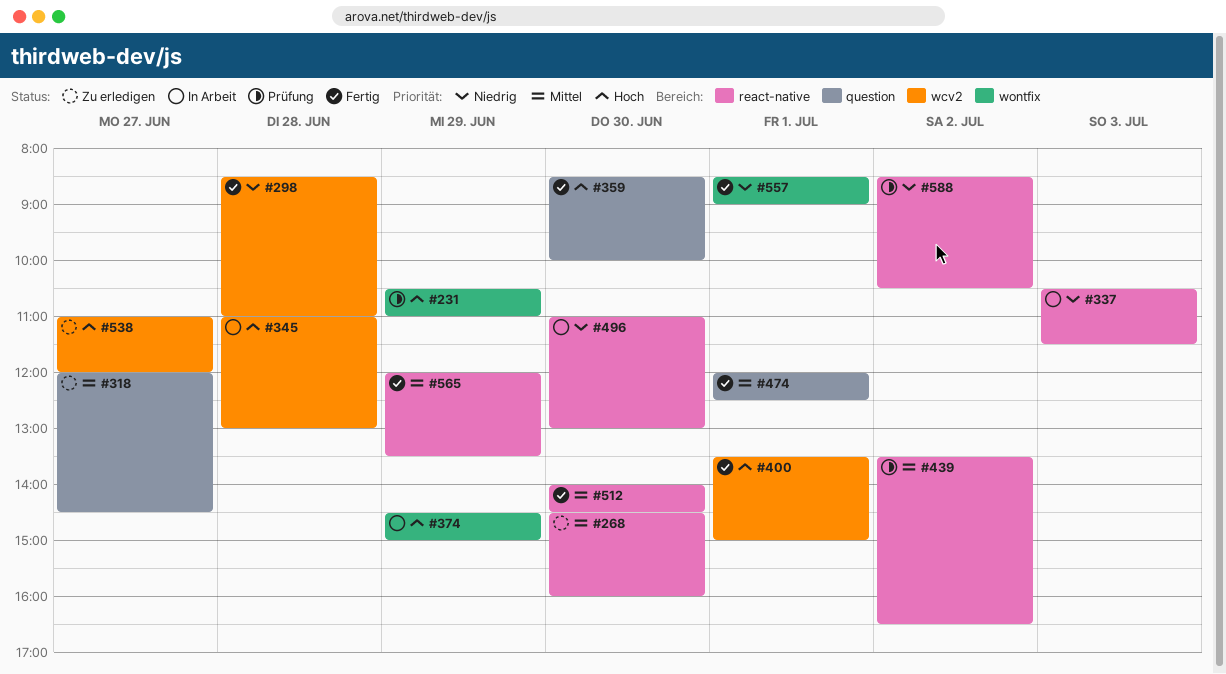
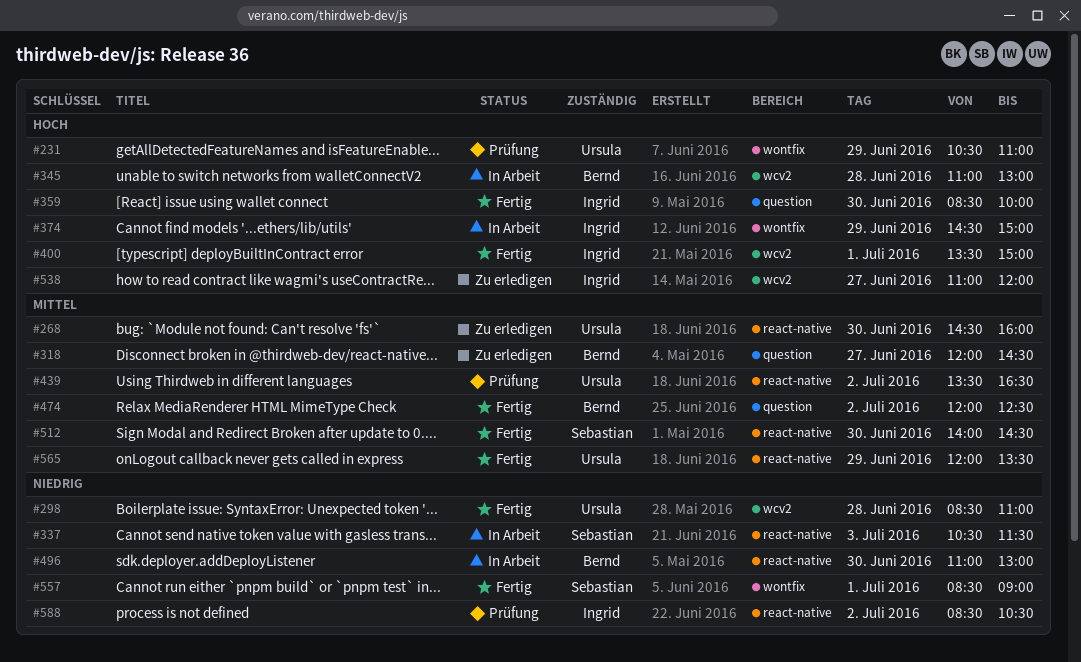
#474, day: Jul 1 -> Jul 2

